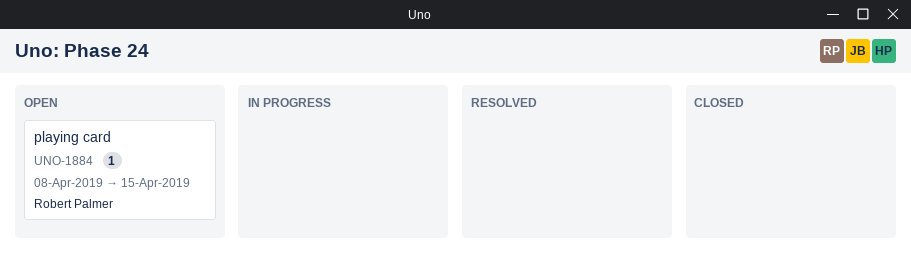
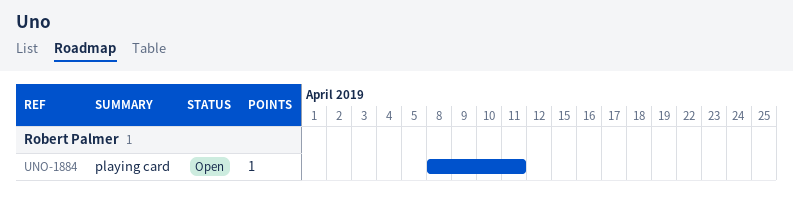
UNO-1884, due: Apr 15 -> Apr 11

